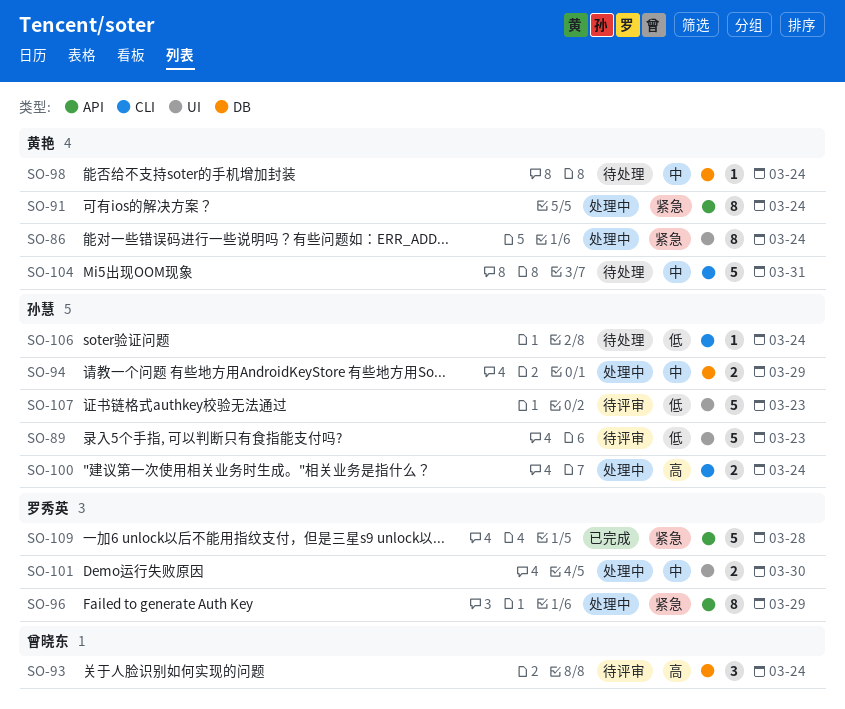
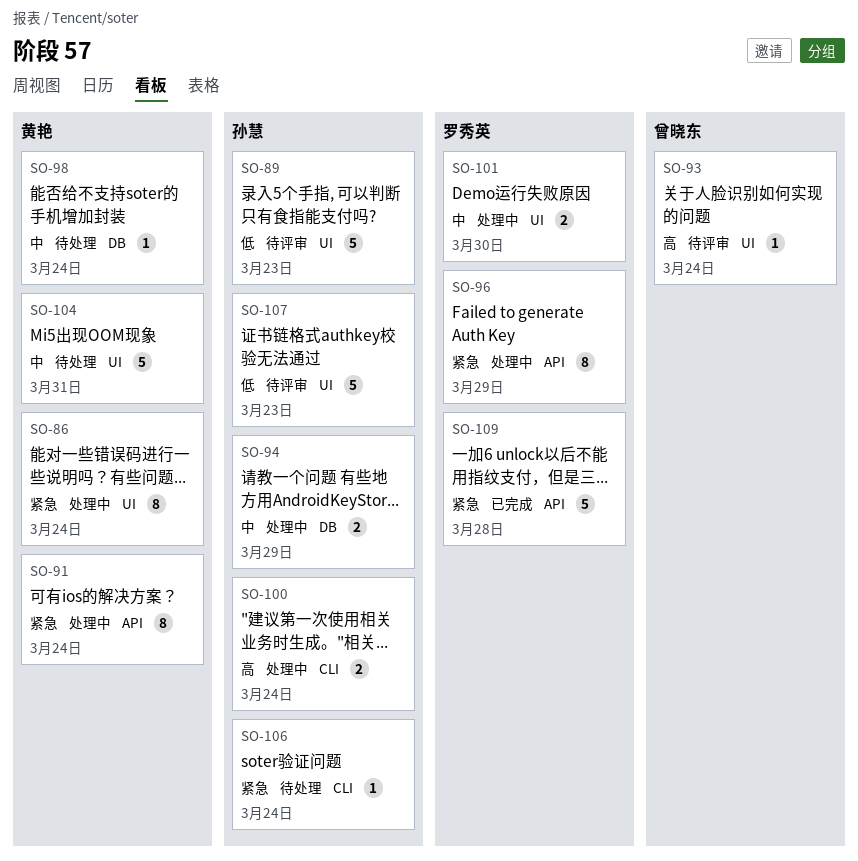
SO-93, label: DB -> UI
SO-93, estimate: 3 -> 1
SO-104, label: CLI -> UI
SO-106, priority: 低 -> 紧急

